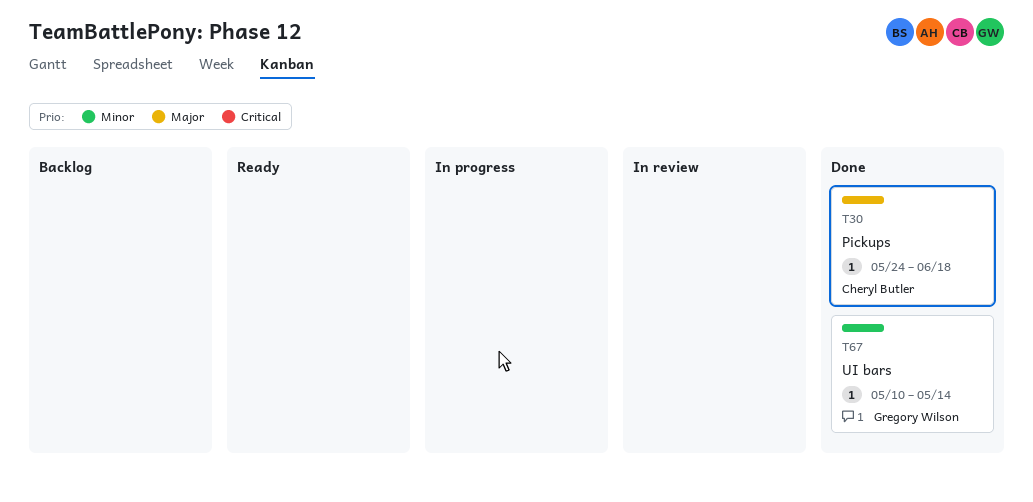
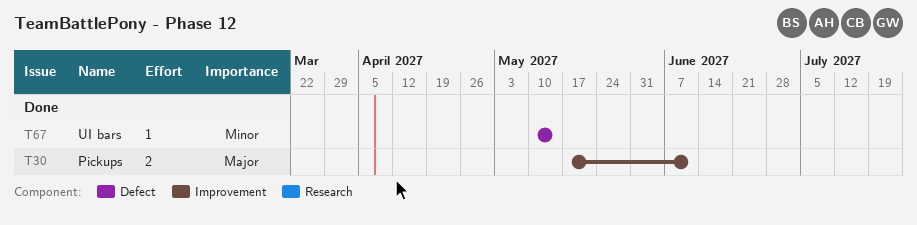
T30, estimate: 1 -> 2
T30, start: May 24 -> May 17
T30, due: Jun 18 -> Jun 11

